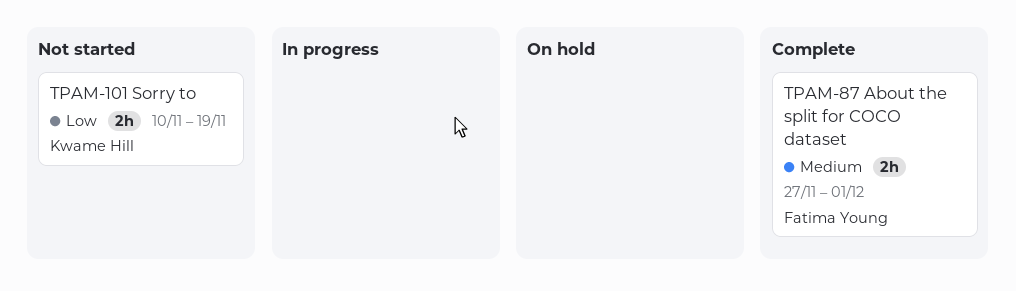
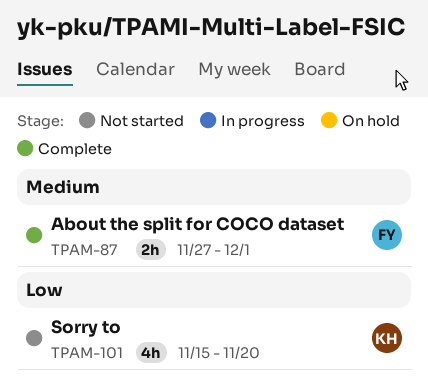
TPAM-101, estimate: 2h -> 4h
TPAM-101, start: Nov 10 -> Nov 15
TPAM-101, due: Nov 19 -> Nov 20

